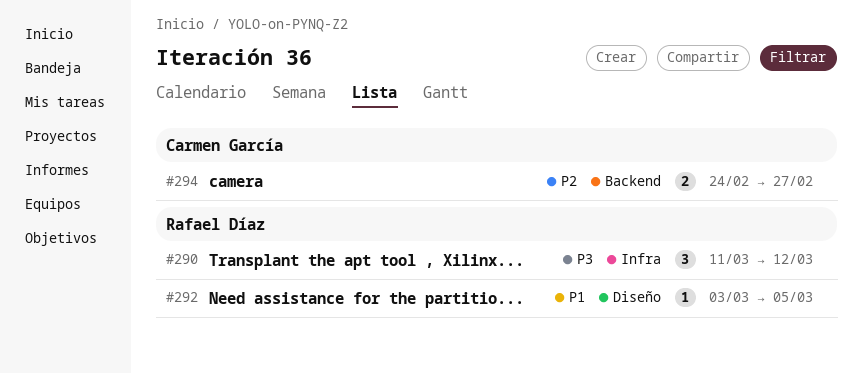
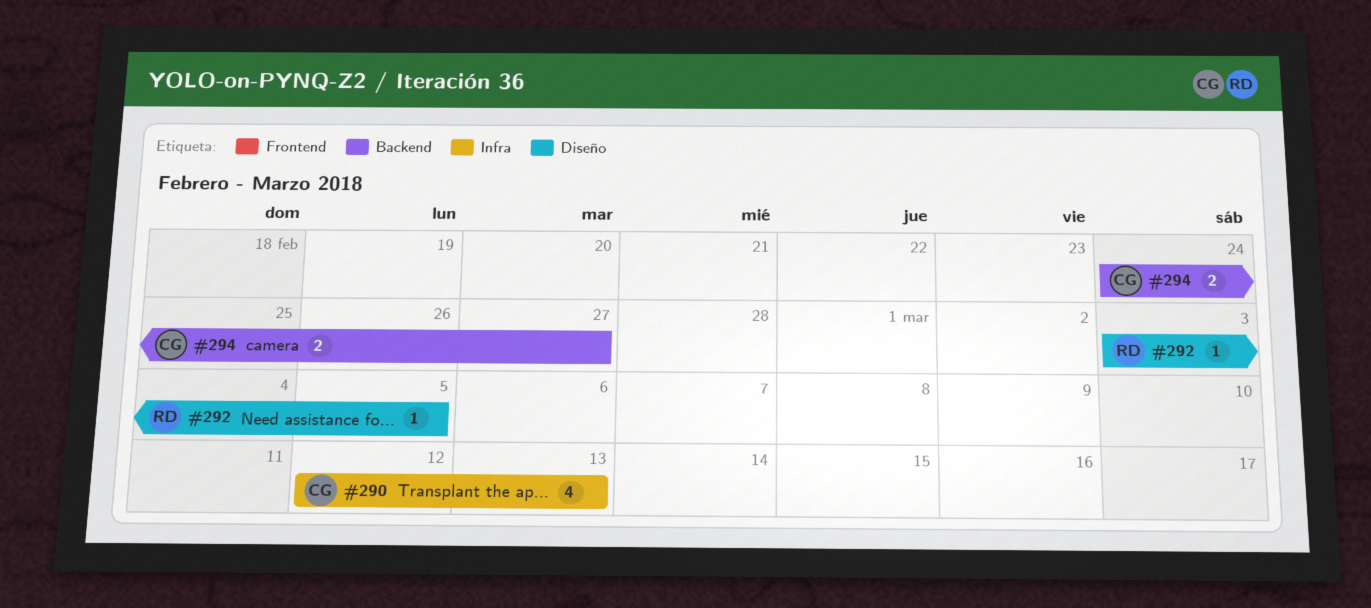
#290, owner: Rafael Díaz -> Carmen García
#290, estimate: 3 -> 4
#290, start: Mar 11 -> Mar 12
#290, due: Mar 12 -> Mar 13

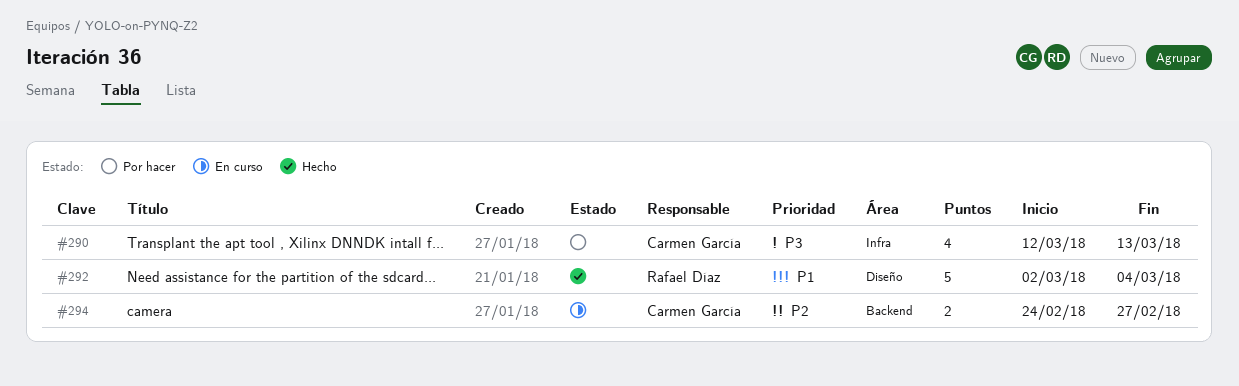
#292, estimate: 1 -> 5
#292, start: Mar 3 -> Mar 2
#292, due: Mar 5 -> Mar 4

